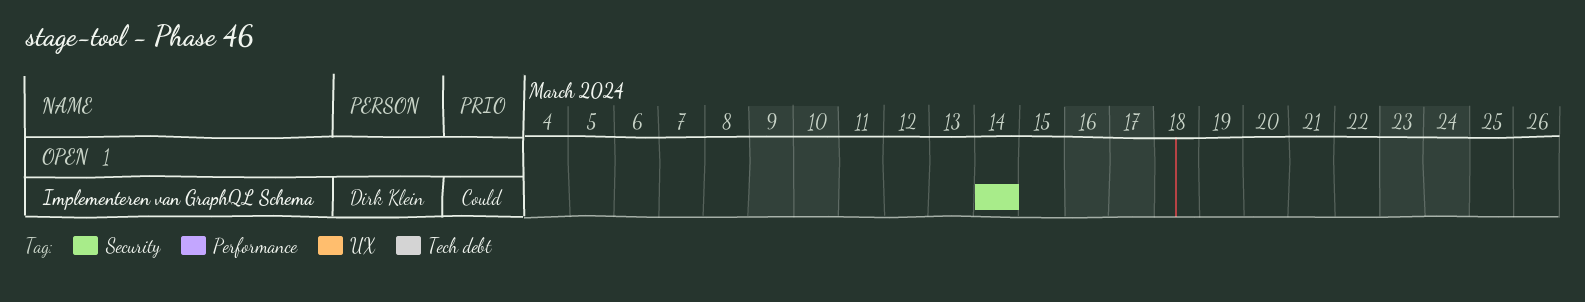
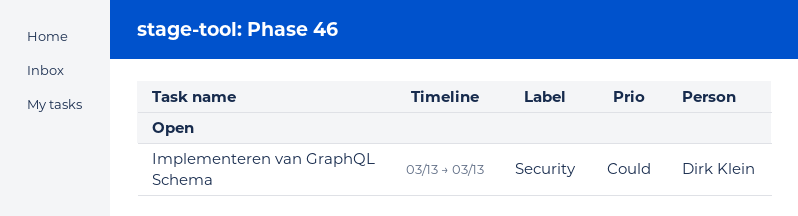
Implementeren van GraphQL Schema, start: Mar 14 -> Mar 13
Implementeren van GraphQL Schema, due: Mar 14 -> Mar 13

